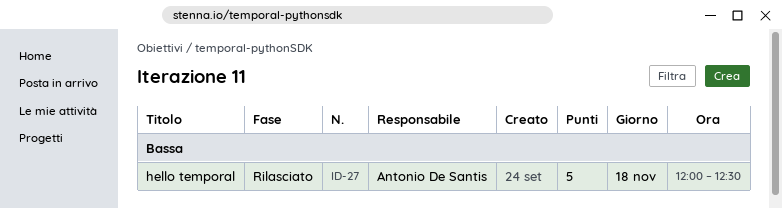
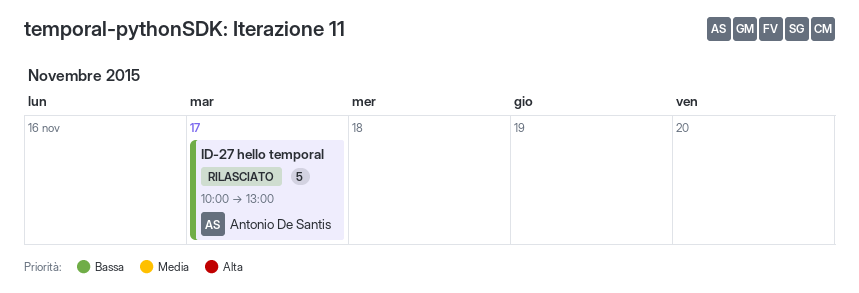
ID-27, day: Nov 18 -> Nov 17
ID-27, begins: 12:00 -> 10:00
ID-27, ends: 12:30 -> 13:00

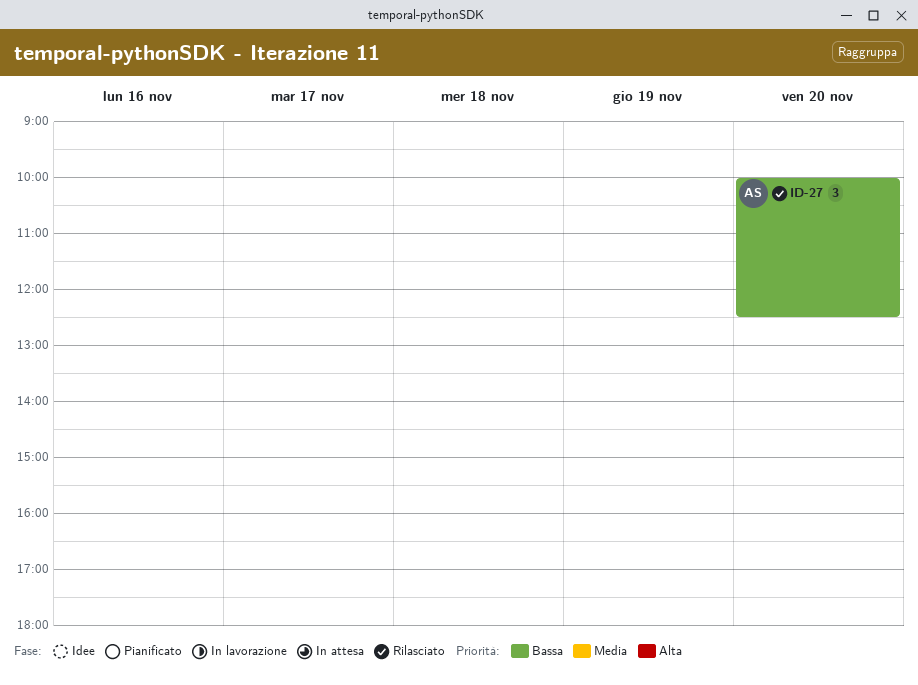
ID-27, estimate: 5 -> 3
ID-27, day: Nov 17 -> Nov 20
ID-27, ends: 13:00 -> 12:30

